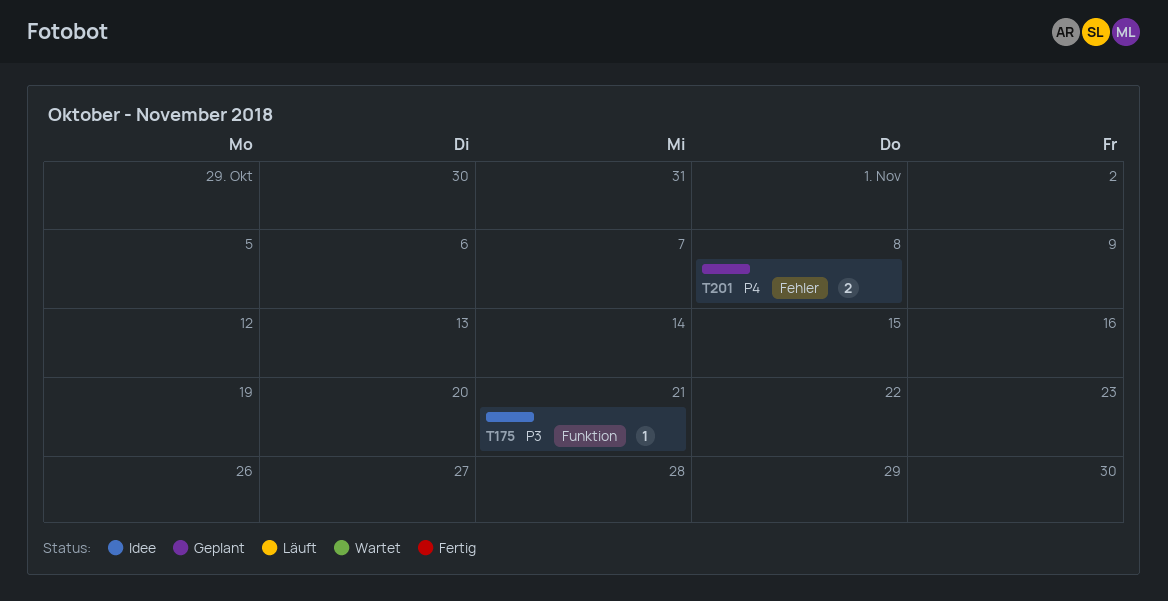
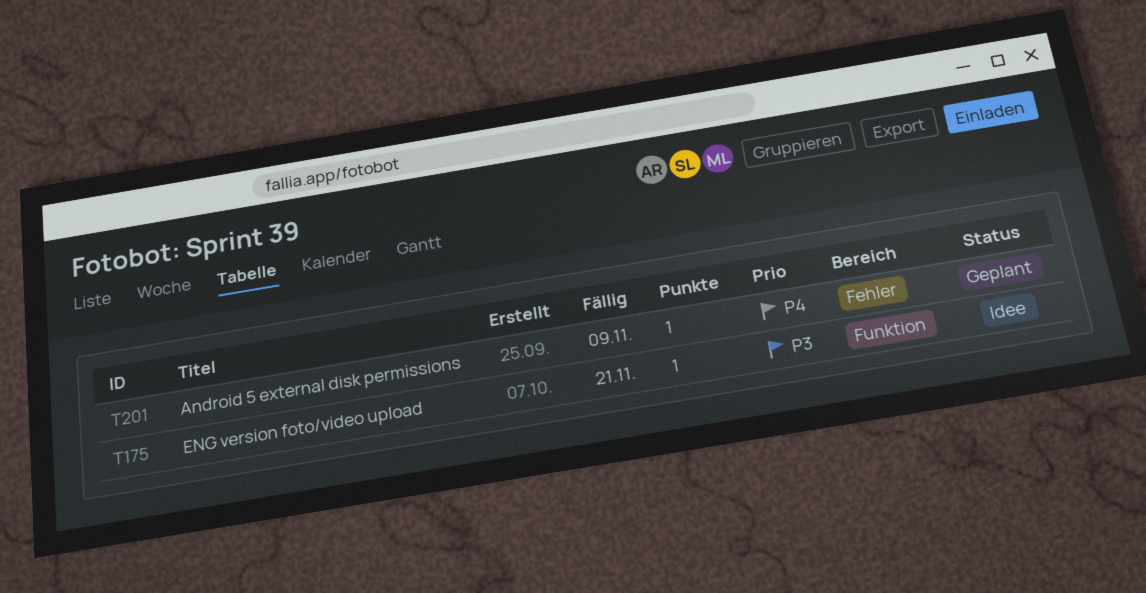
T201, estimate: 2 -> 1
T201, due: Nov 8 -> Nov 9

